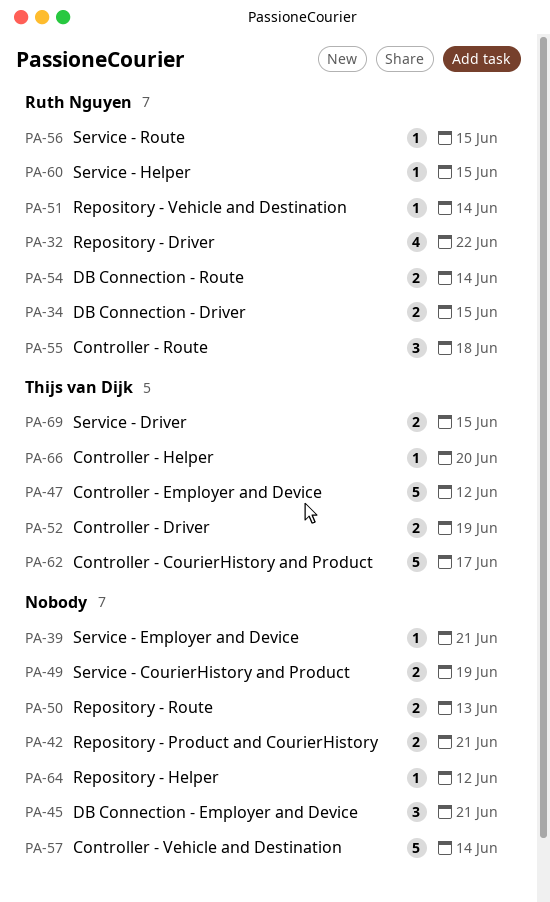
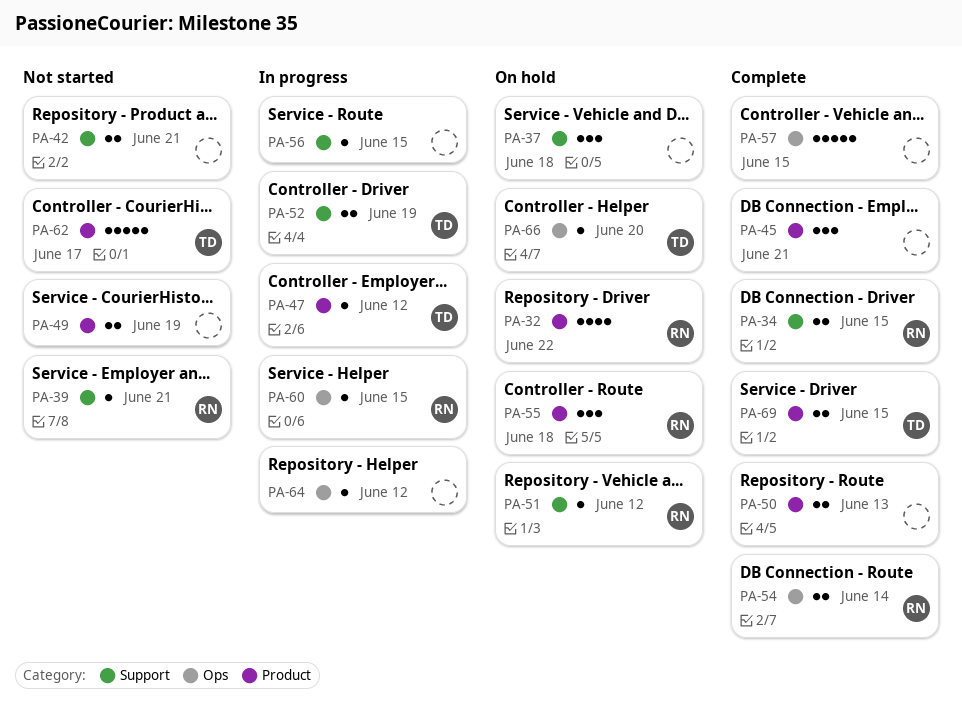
PA-37: none -> present
PA-39, owner: none -> Ruth Nguyen
PA-47, estimate: 5 -> 1
PA-51, due: Jun 14 -> Jun 12
PA-56, owner: Ruth Nguyen -> none
PA-57, due: Jun 14 -> Jun 15

